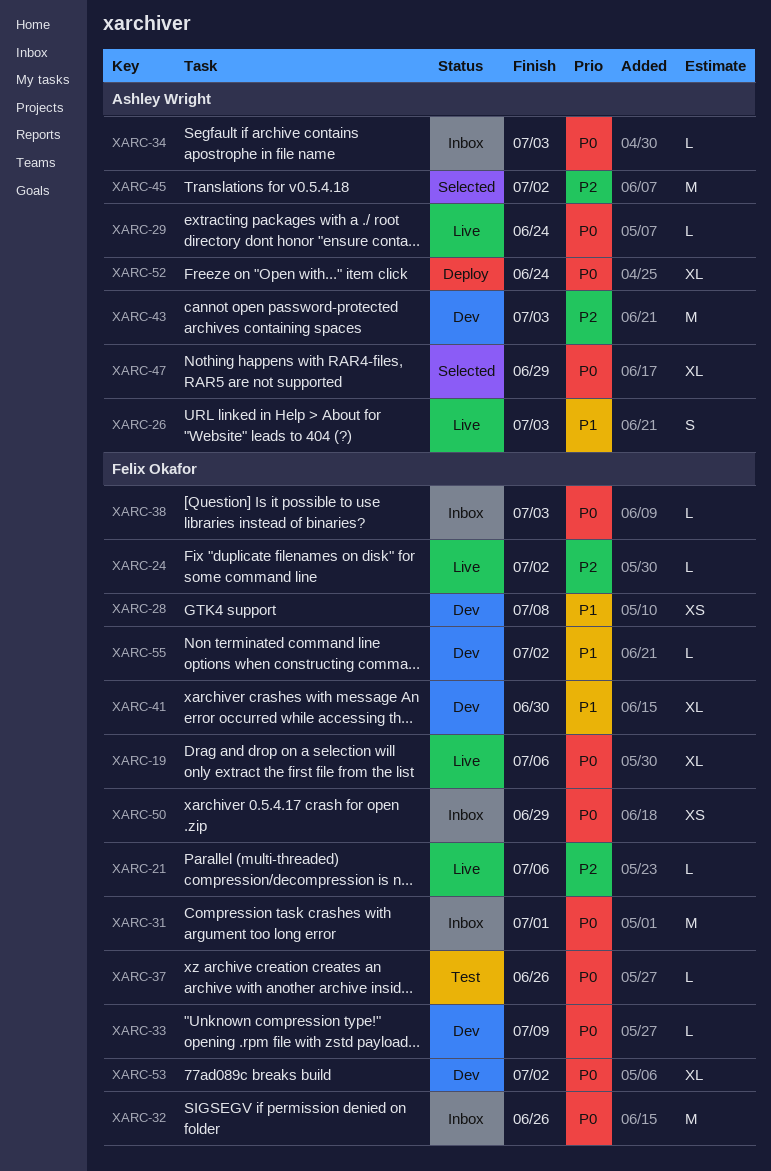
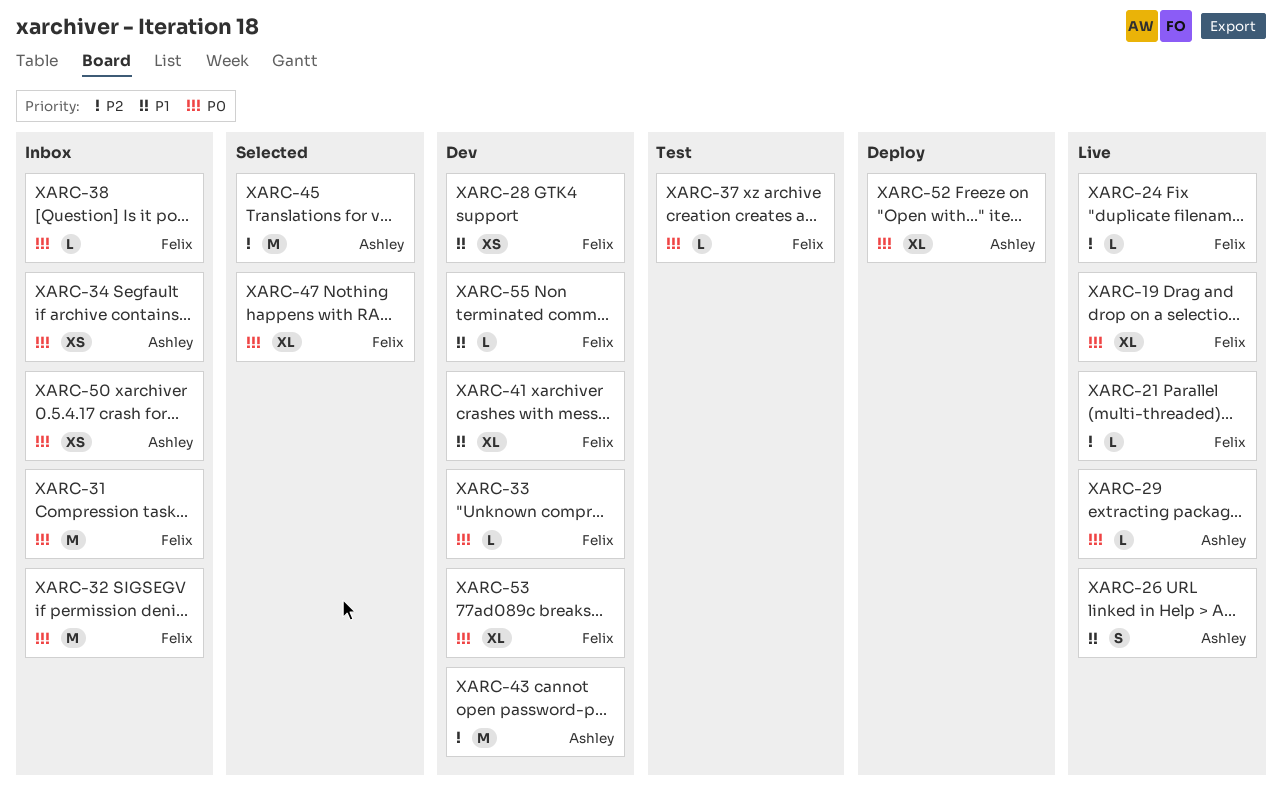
XARC-34, estimate: L -> XS
XARC-47, owner: Ashley Wright -> Felix Okafor
XARC-50, owner: Felix Okafor -> Ashley Wright

